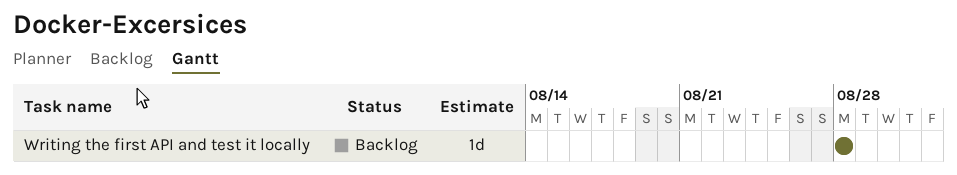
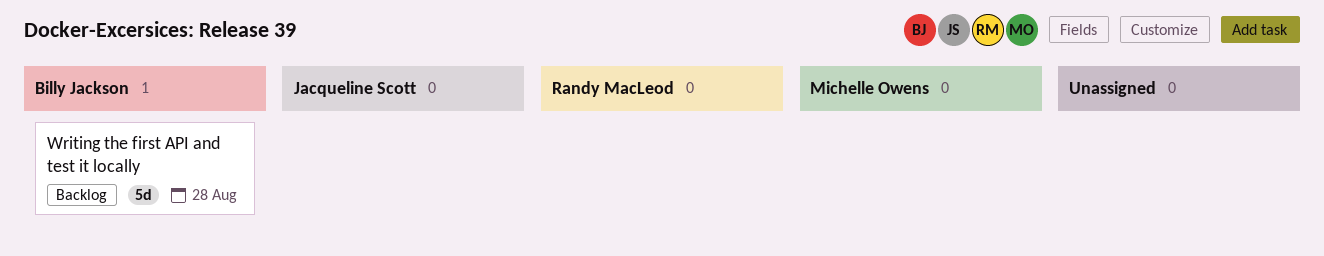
Writing the first API and test it locally, estimate: 1d -> 5d

